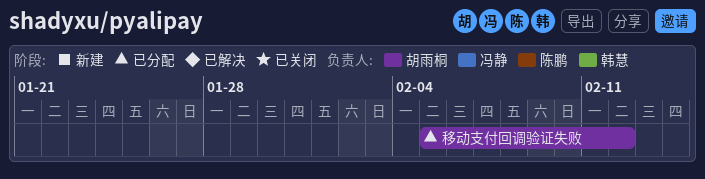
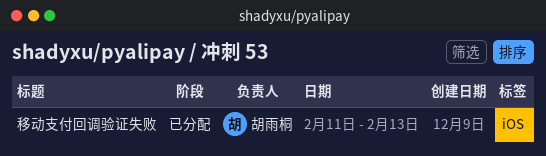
移动支付回调验证失败, start: Feb 5 -> Feb 11
移动支付回调验证失败, due: Feb 12 -> Feb 13

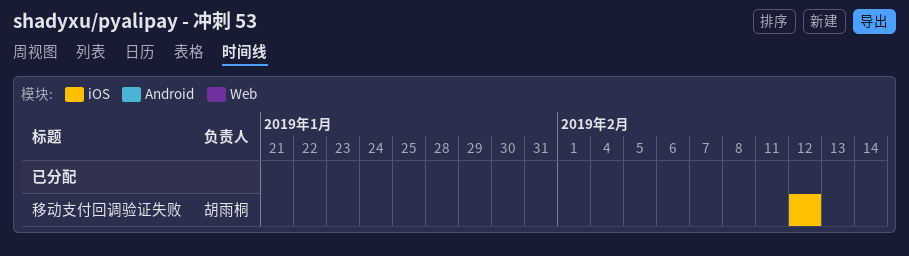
移动支付回调验证失败, start: Feb 11 -> Feb 12
移动支付回调验证失败, due: Feb 13 -> Feb 12

